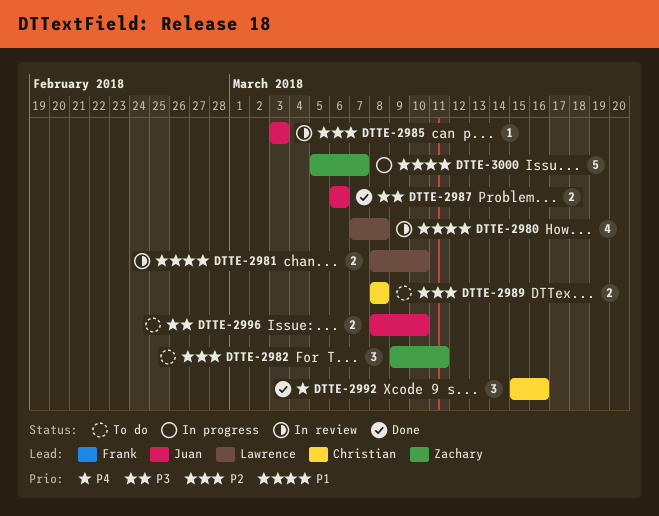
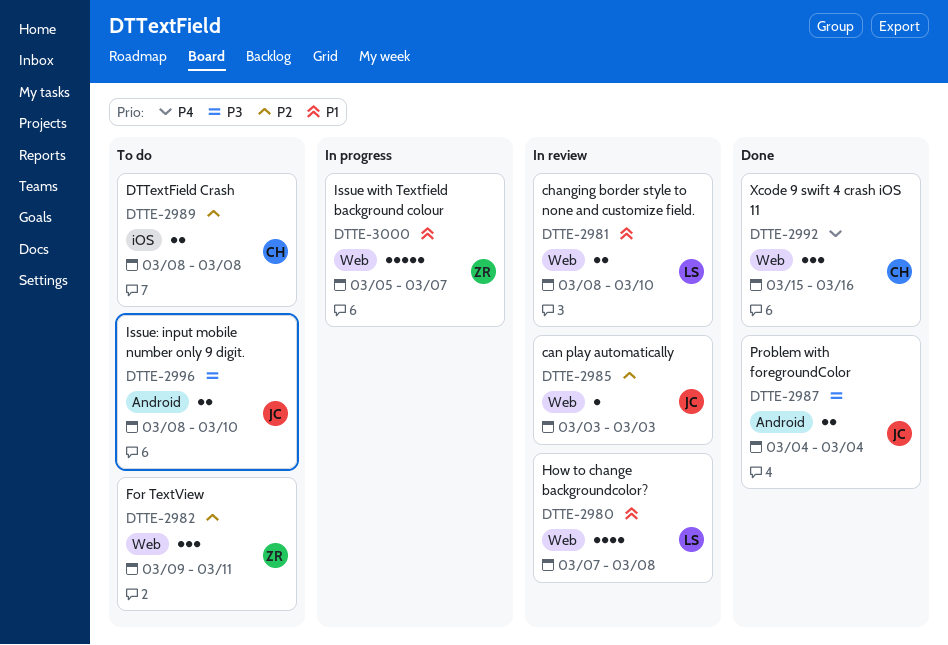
DTTE-2987, start: Mar 6 -> Mar 4
DTTE-2987, due: Mar 6 -> Mar 4

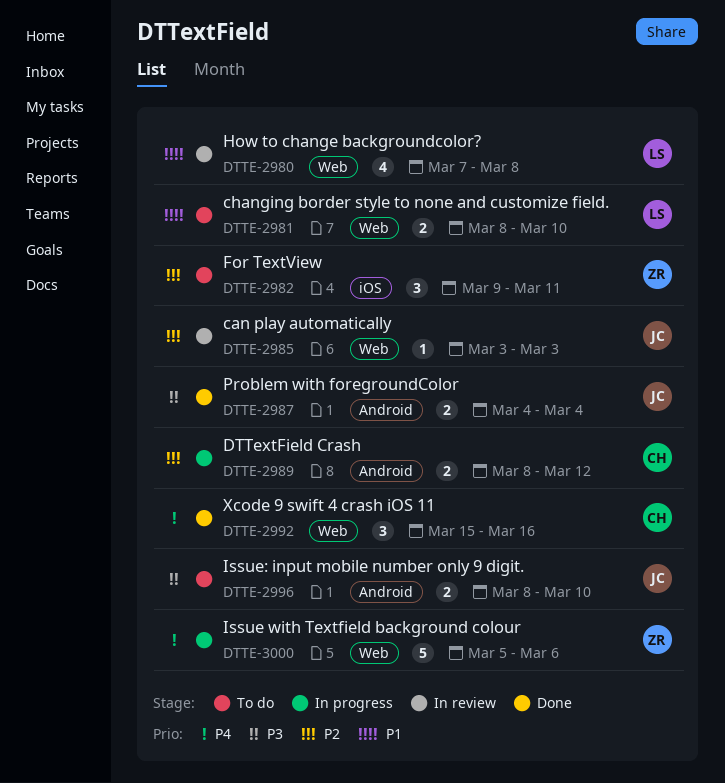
DTTE-2981, status: In review -> To do
DTTE-2982, label: Web -> iOS
DTTE-2989, status: To do -> In progress
DTTE-2989, label: iOS -> Android
DTTE-2989, due: Mar 8 -> Mar 12
DTTE-3000, priority: P1 -> P4
DTTE-3000, due: Mar 7 -> Mar 6

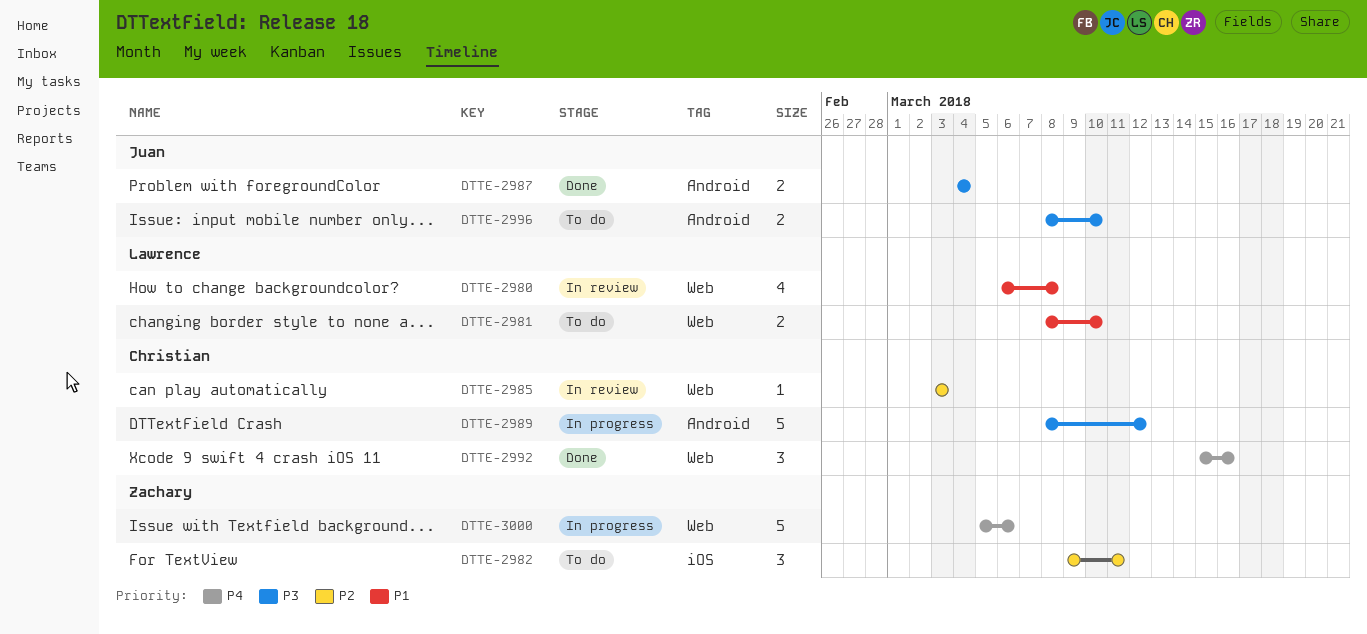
DTTE-2980, start: Mar 7 -> Mar 6
DTTE-2985, owner: Juan -> Christian
DTTE-2989, priority: P2 -> P3
DTTE-2989, estimate: 2 -> 5

